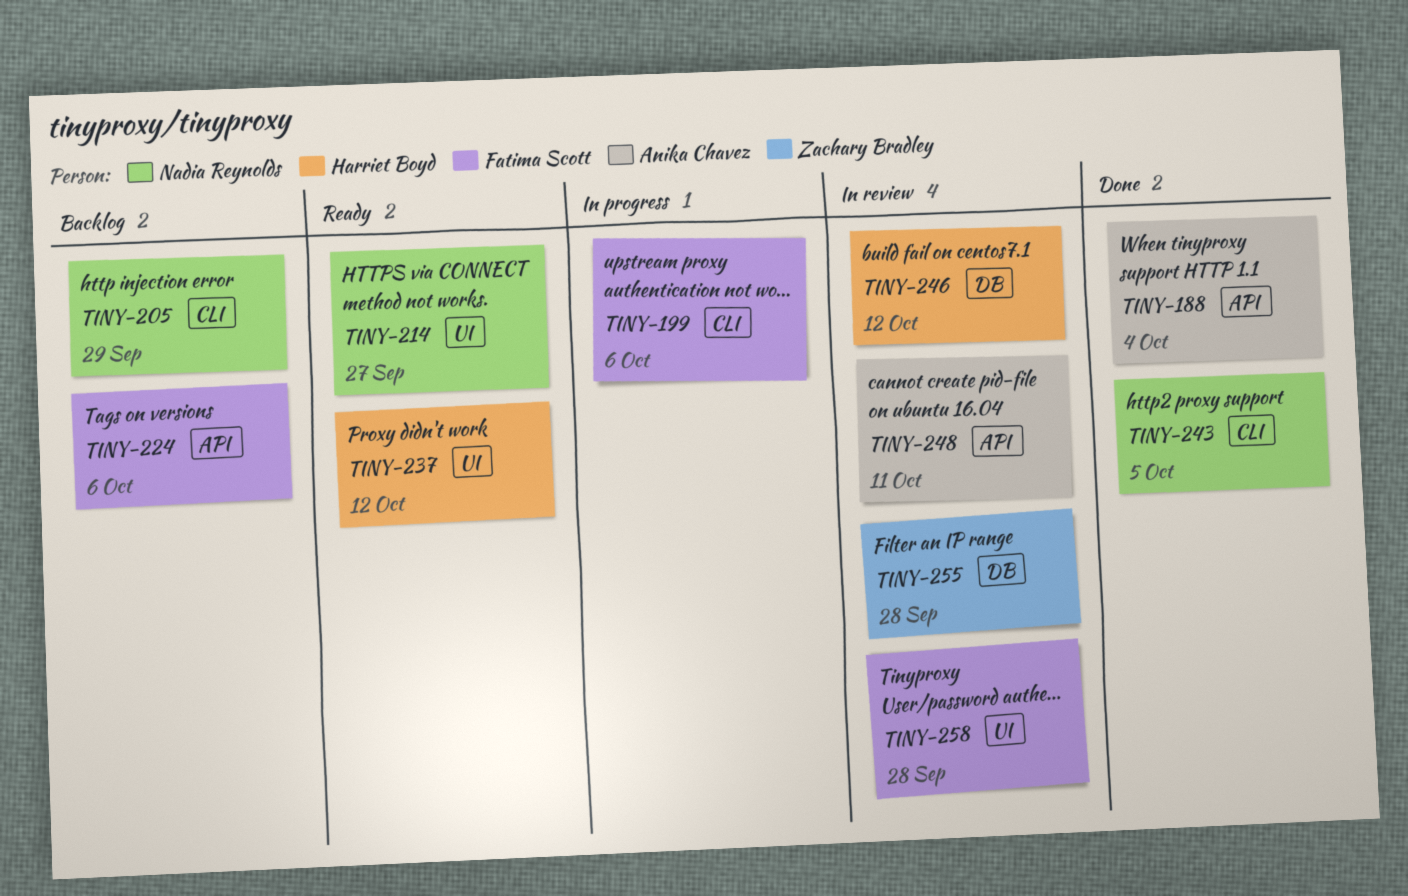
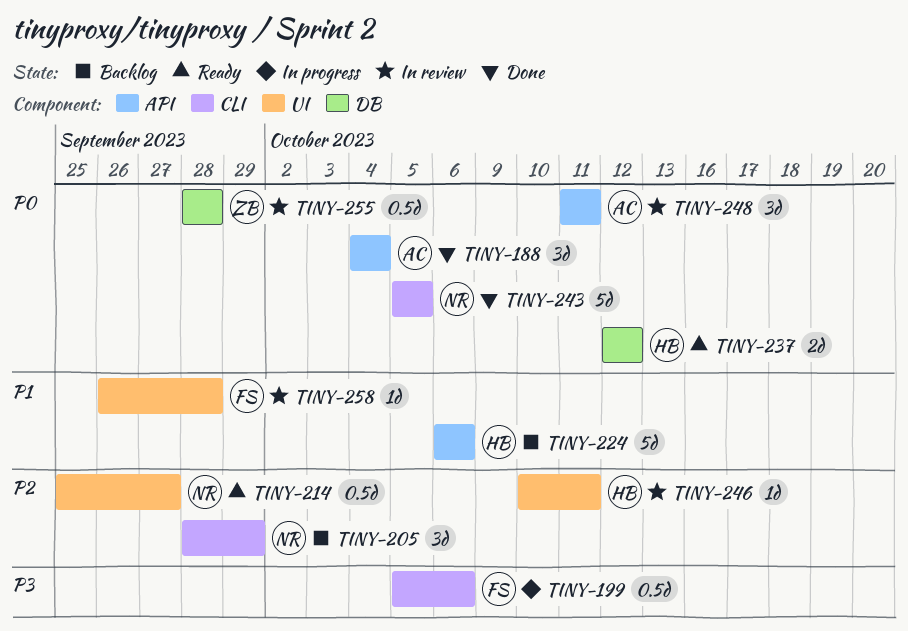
TINY-224, owner: Fatima Scott -> Harriet Boyd
TINY-237, label: UI -> DB
TINY-246, label: DB -> UI
TINY-246, due: Oct 12 -> Oct 11

